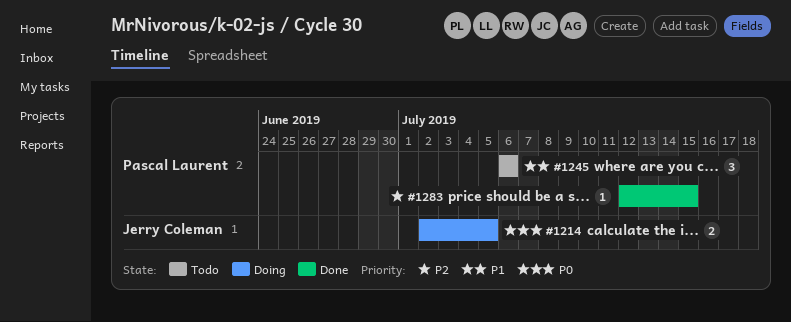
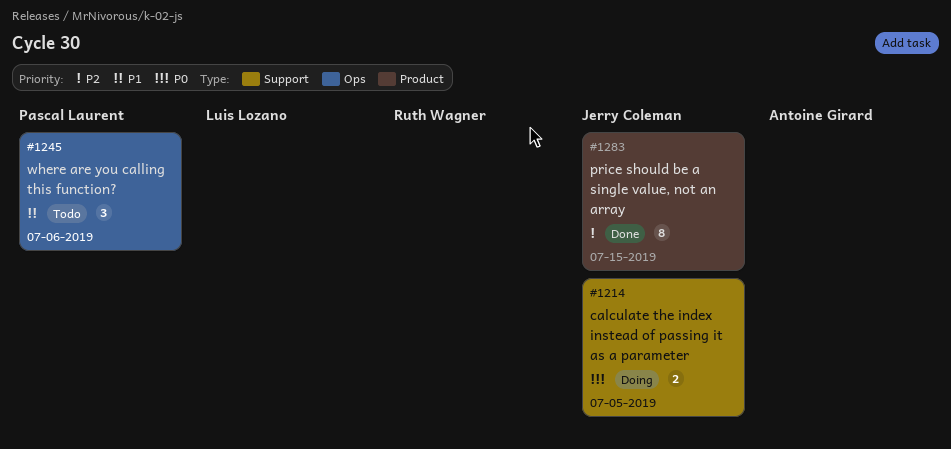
#1283, owner: Pascal Laurent -> Jerry Coleman
#1283, estimate: 1 -> 8

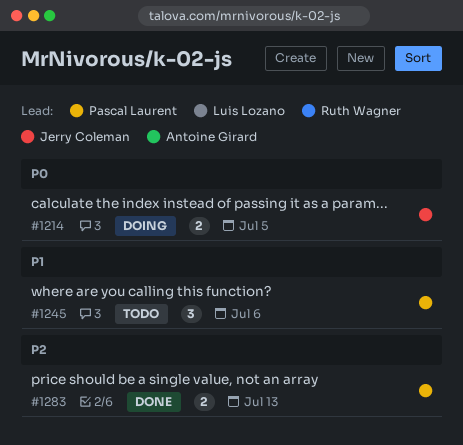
#1283, owner: Jerry Coleman -> Pascal Laurent
#1283, estimate: 8 -> 2
#1283, due: Jul 15 -> Jul 13

